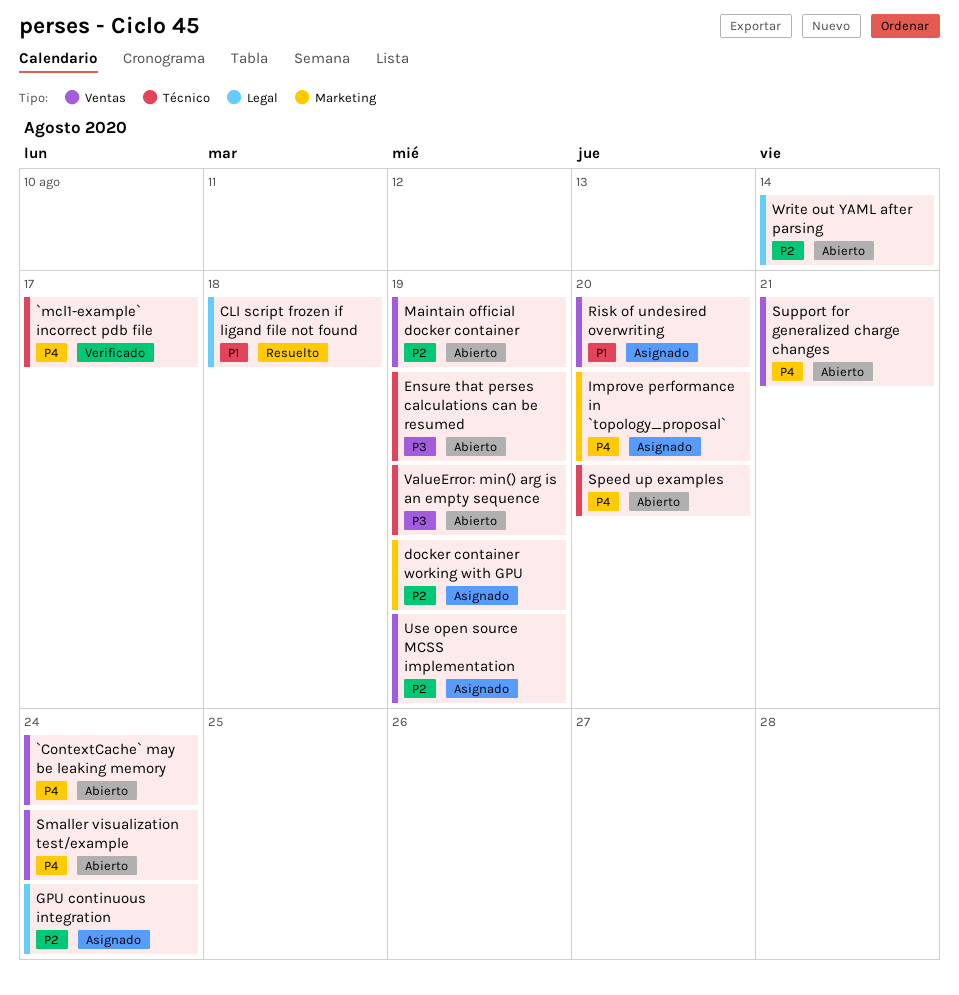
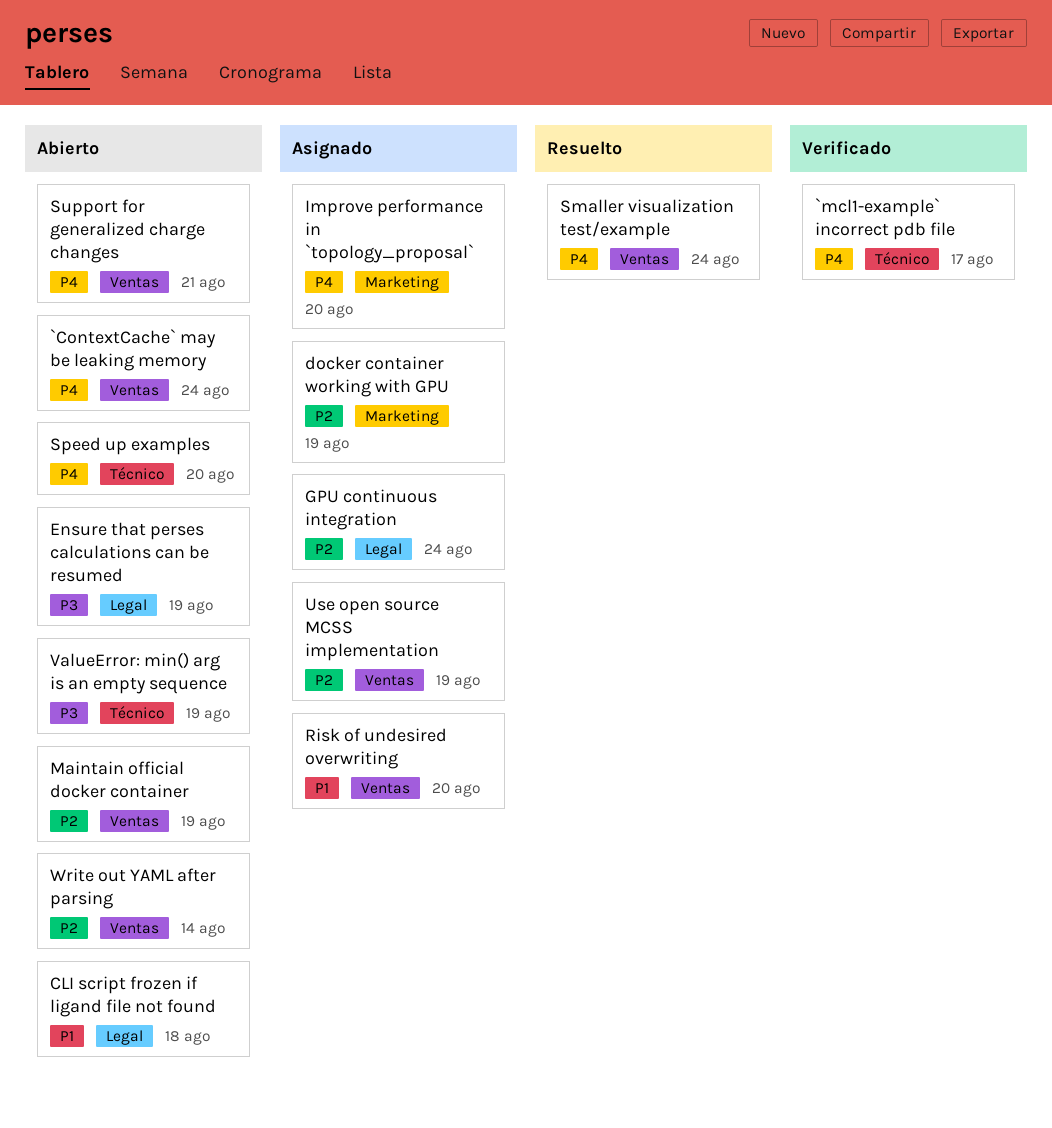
CLI script frozen if ligand file not found, status: Resuelto -> Abierto
Ensure that perses calculations can be resumed, label: Técnico -> Legal
Smaller visualization test/example, status: Abierto -> Resuelto
Write out YAML after parsing, label: Legal -> Ventas

